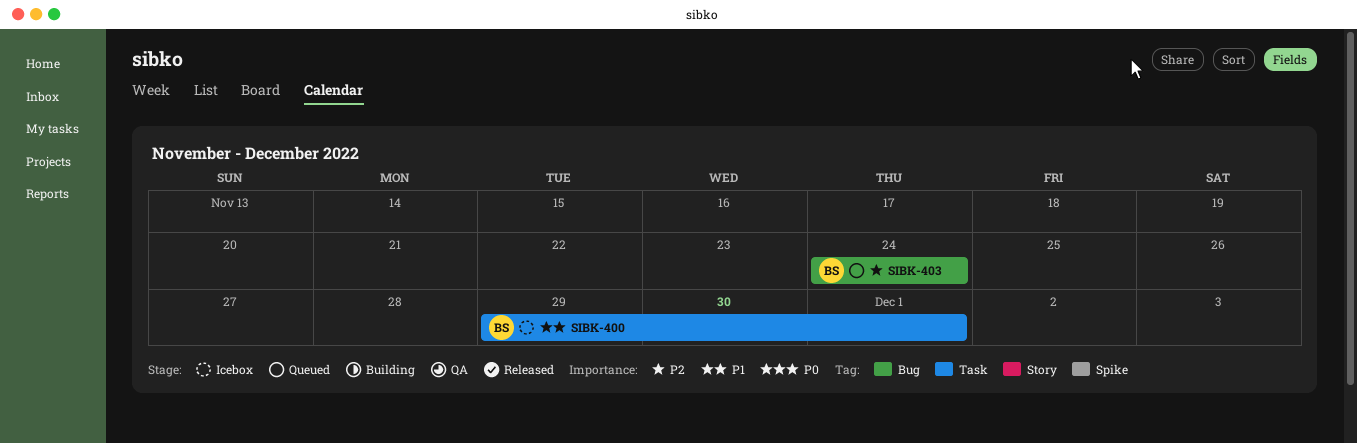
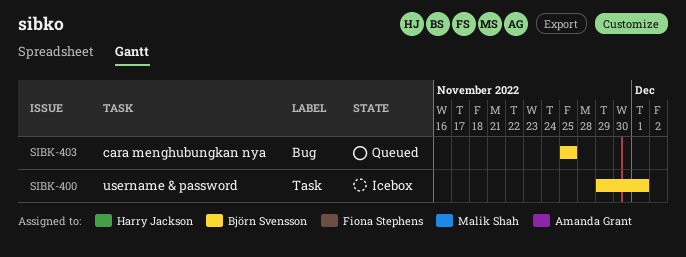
SIBK-403, start: Nov 24 -> Nov 25
SIBK-403, due: Nov 24 -> Nov 25

